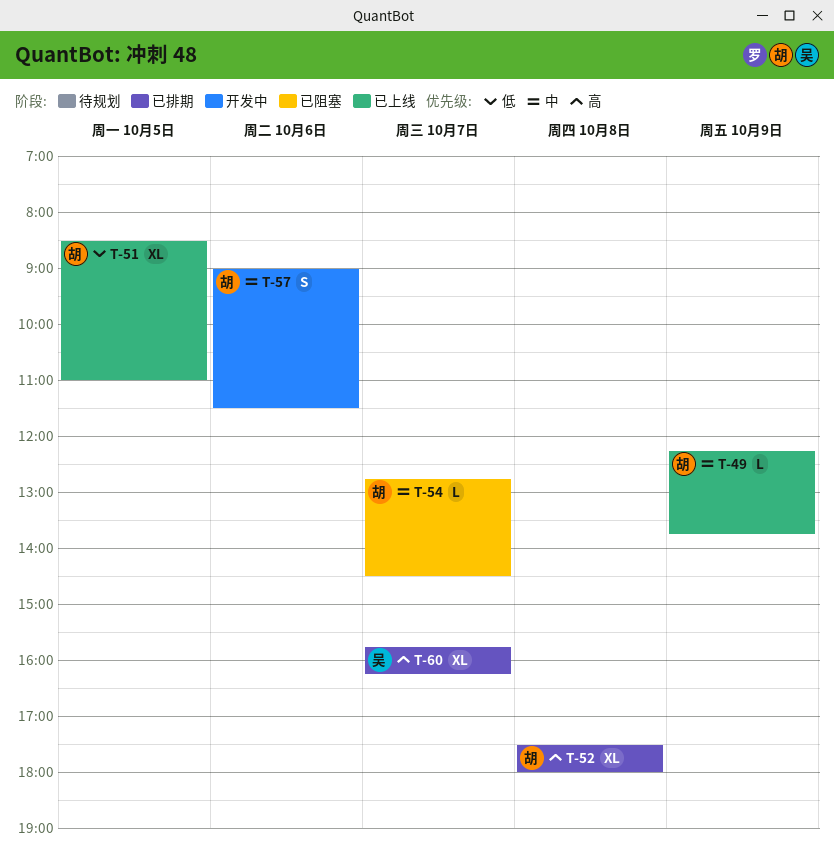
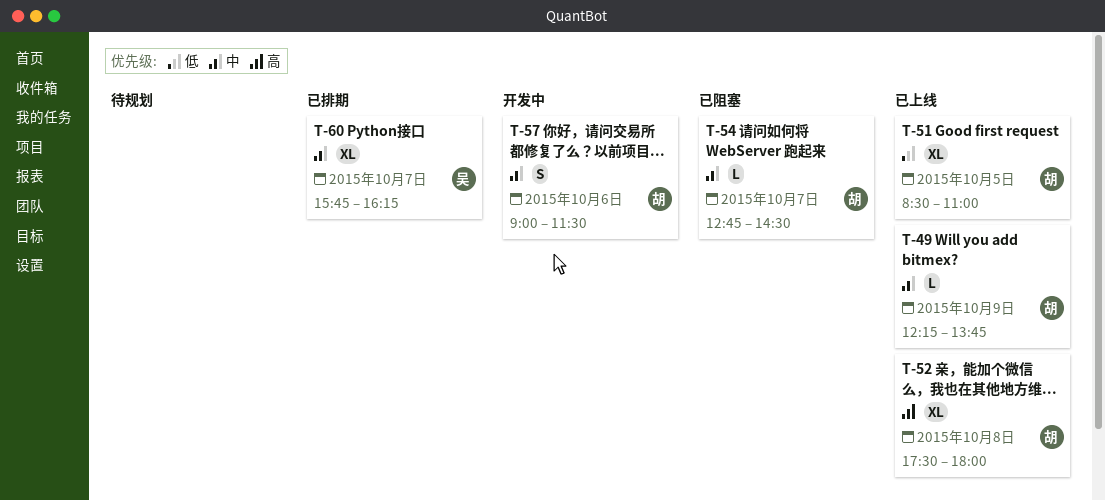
T-52, status: 已排期 -> 已上线
T-60, priority: 高 -> 中

